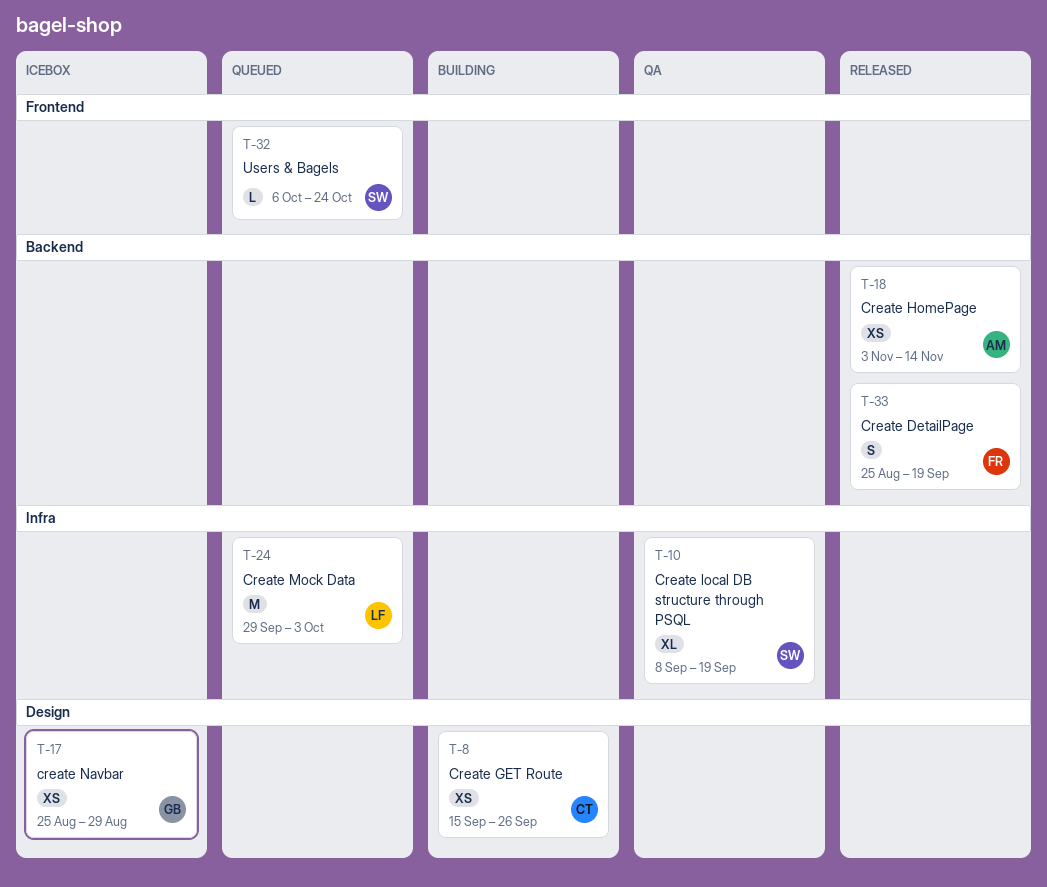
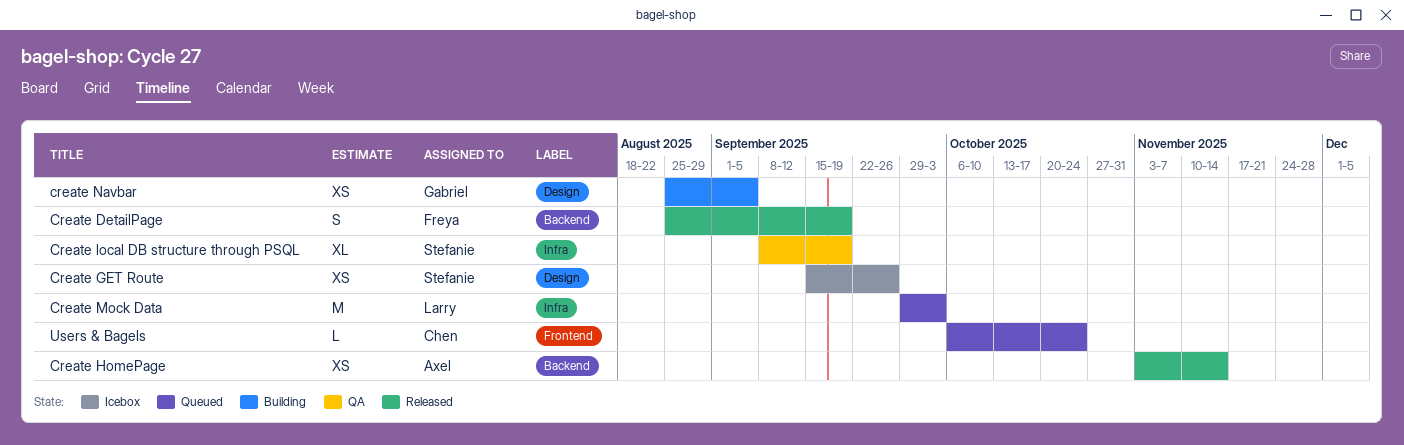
Create GET Route, status: Building -> Icebox
Create GET Route, owner: Chen -> Stefanie
create Navbar, status: Icebox -> Building
create Navbar, due: Aug 29 -> Sep 5
Users & Bagels, owner: Stefanie -> Chen

